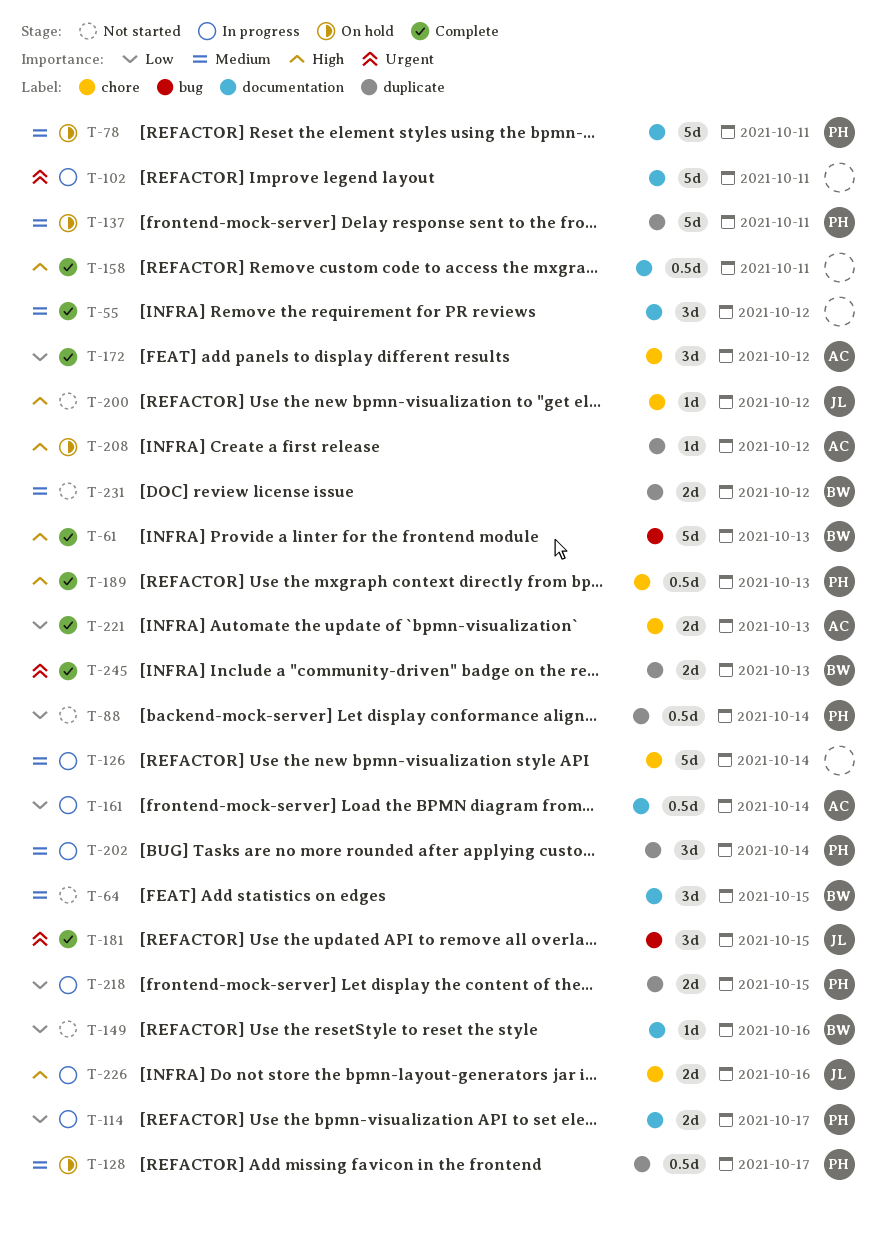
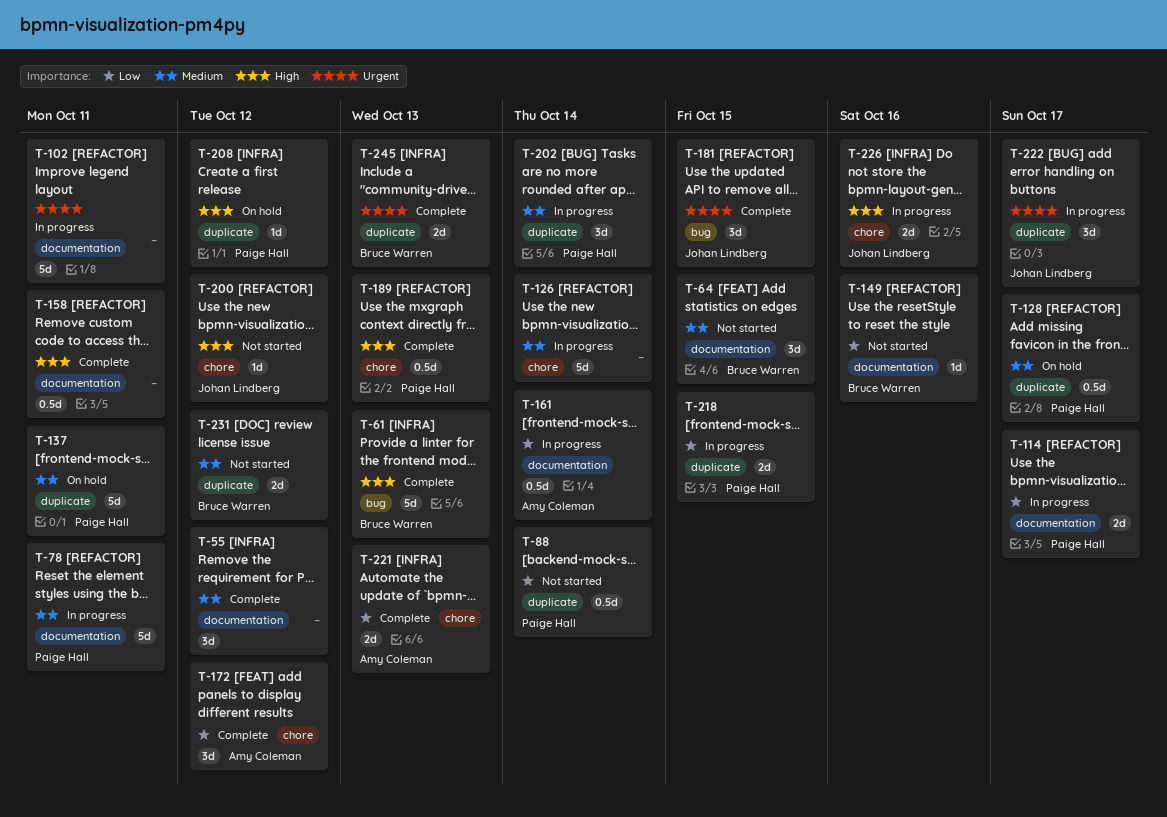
T-78, status: On hold -> In progress
T-208, owner: Amy Coleman -> Paige Hall
T-222: none -> present

